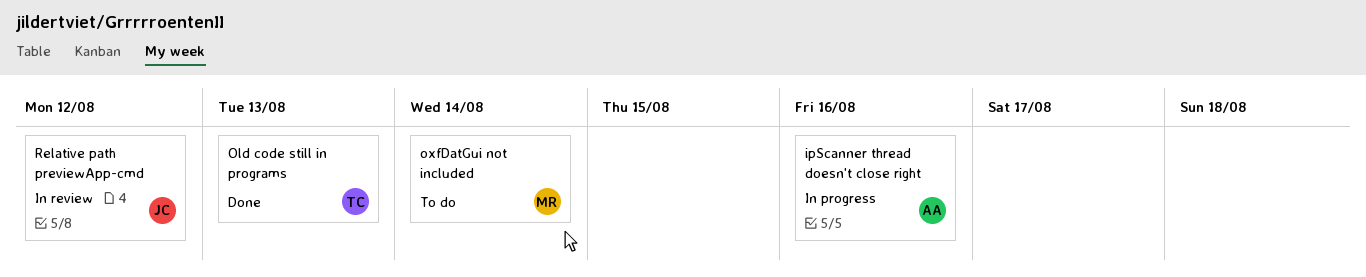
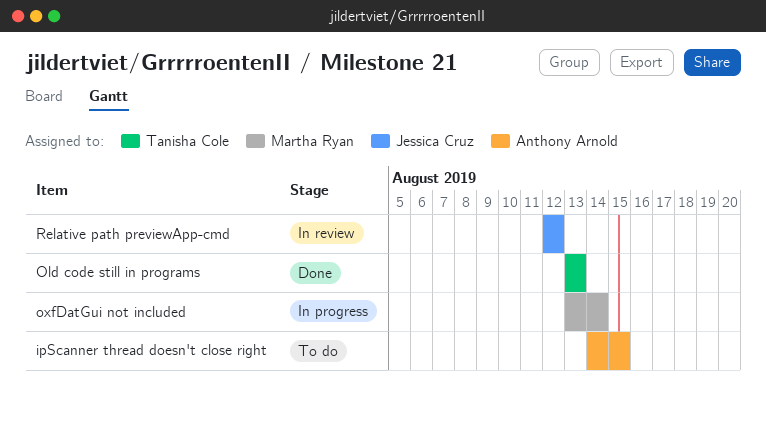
ipScanner thread doesn't close right, status: In progress -> To do
ipScanner thread doesn't close right, due: Aug 16 -> Aug 15
oxfDatGui not included, status: To do -> In progress

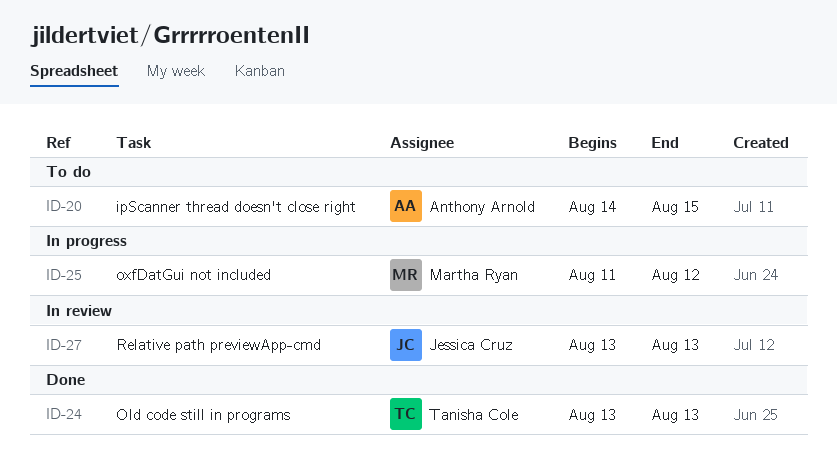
oxfDatGui not included, start: Aug 13 -> Aug 11
oxfDatGui not included, due: Aug 14 -> Aug 12
Relative path previewApp-cmd, start: Aug 12 -> Aug 13
Relative path previewApp-cmd, due: Aug 12 -> Aug 13

